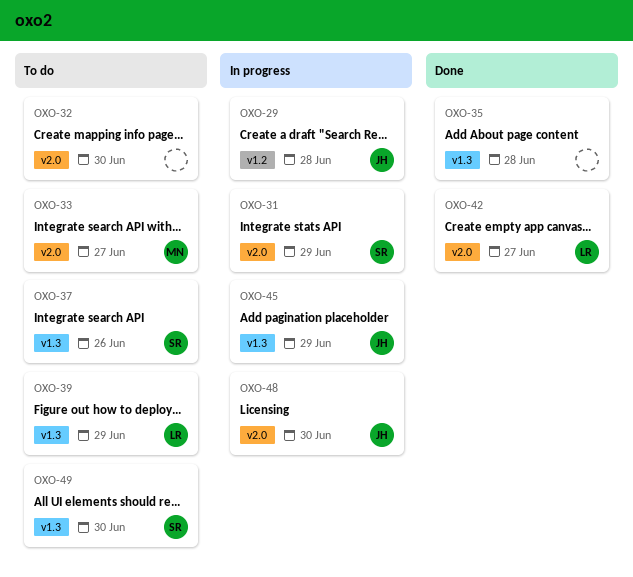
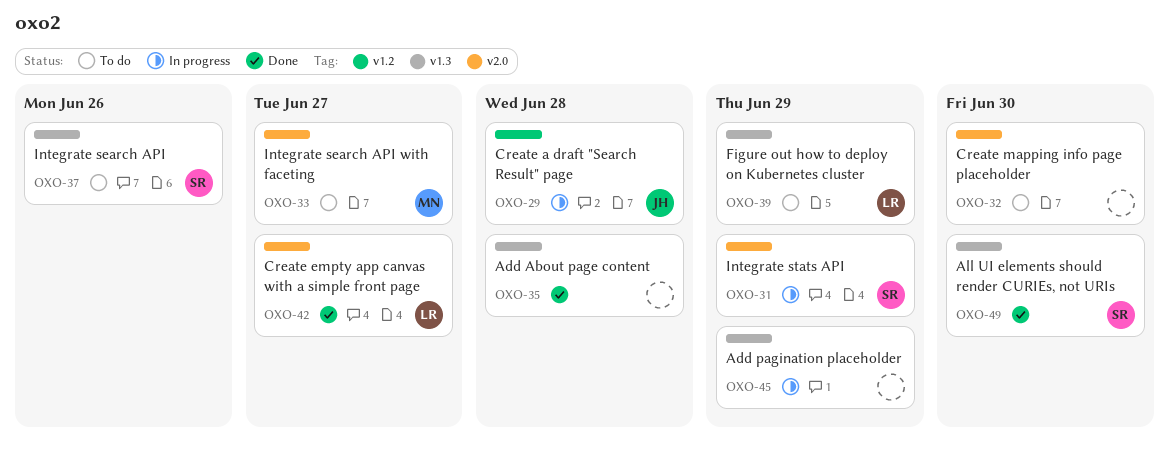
OXO-45, owner: JH -> none
OXO-48: present -> none
OXO-49, status: To do -> Done

